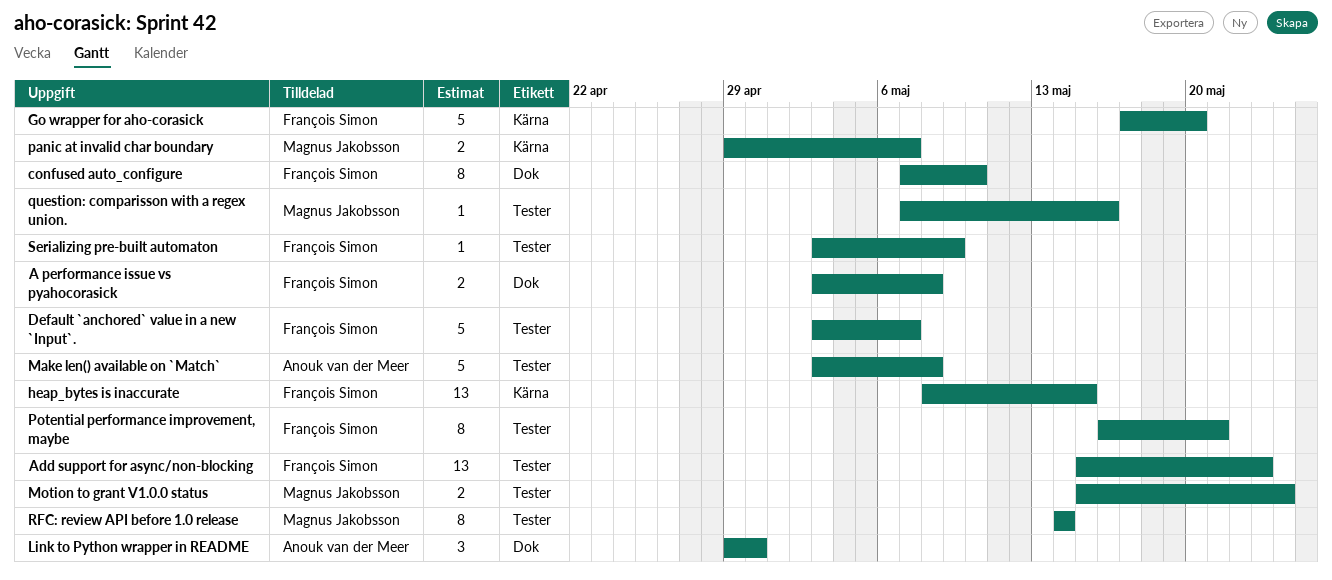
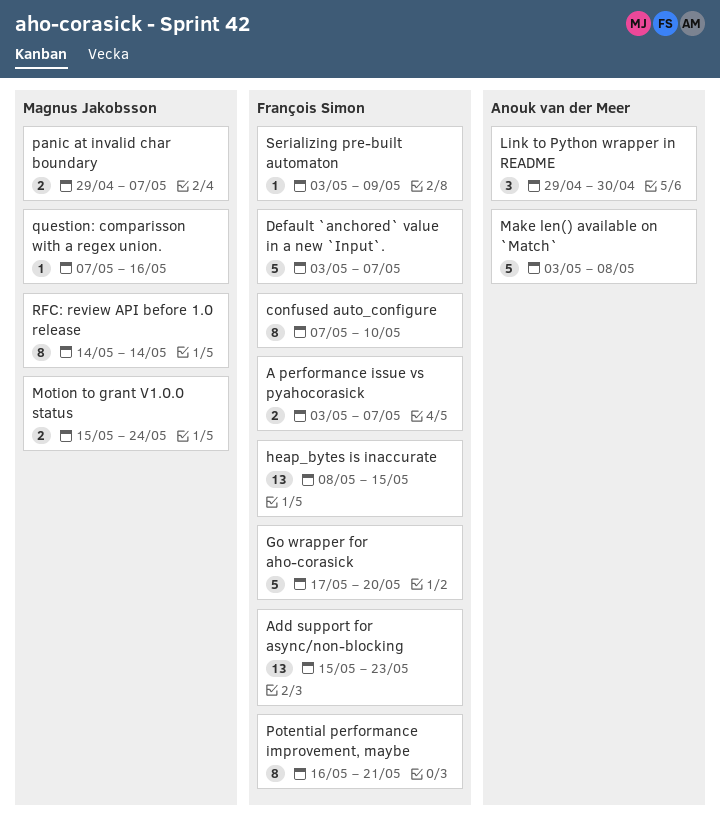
A performance issue vs pyahocorasick, due: May 8 -> May 7

